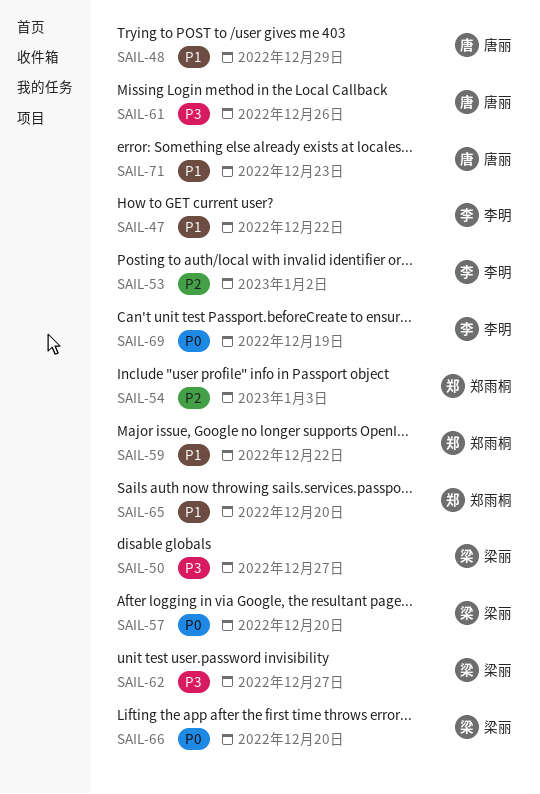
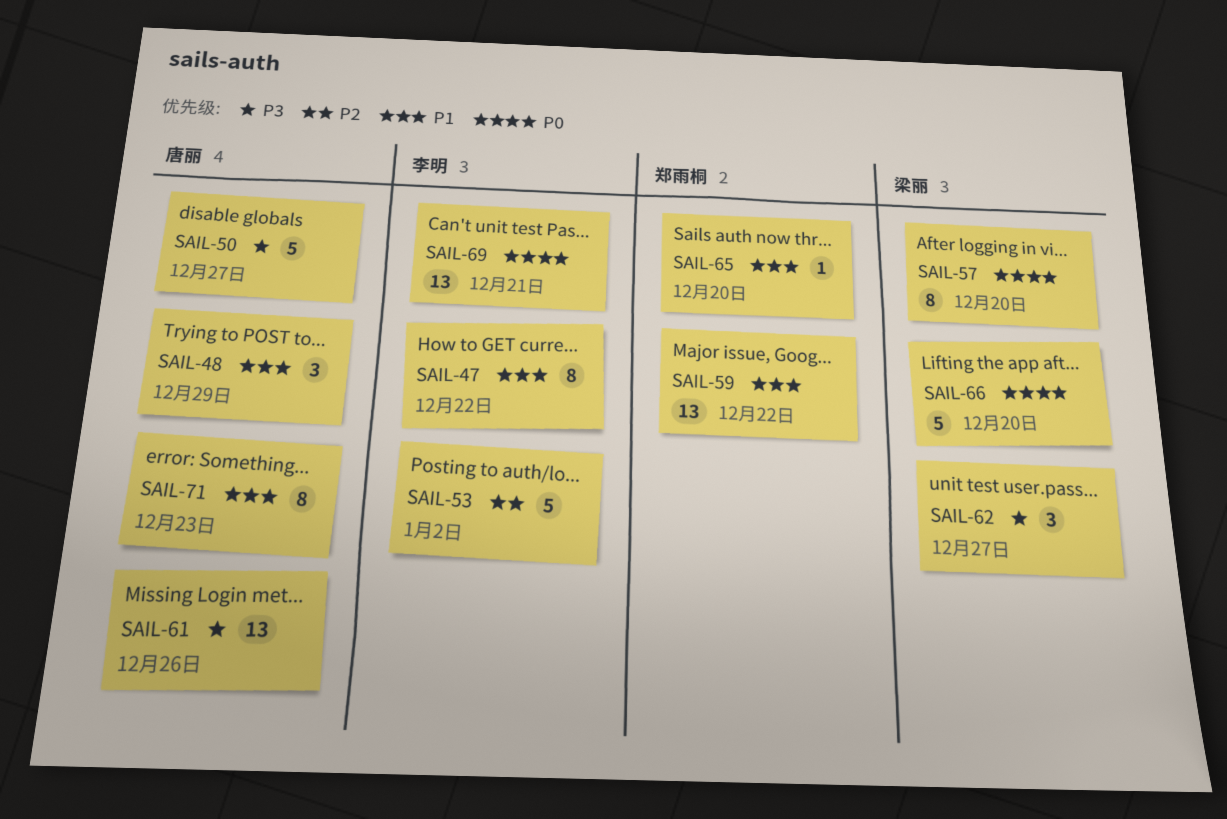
SAIL-50, owner: 梁丽 -> 唐丽
SAIL-54: present -> none
SAIL-69, due: Dec 19 -> Dec 21

